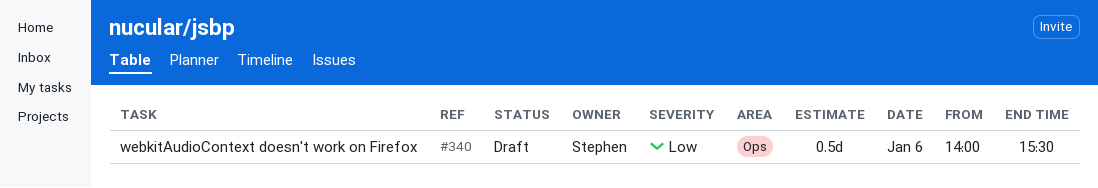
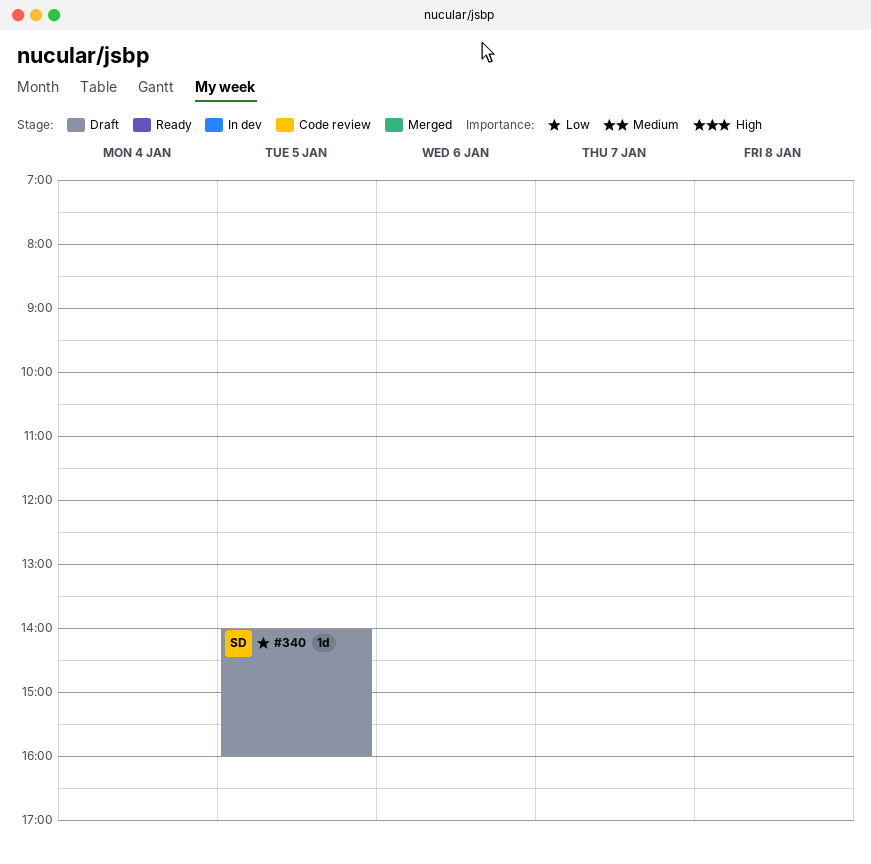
#340, estimate: 0.5d -> 1d
#340, day: Jan 6 -> Jan 5
#340, ends: 15:30 -> 16:00

